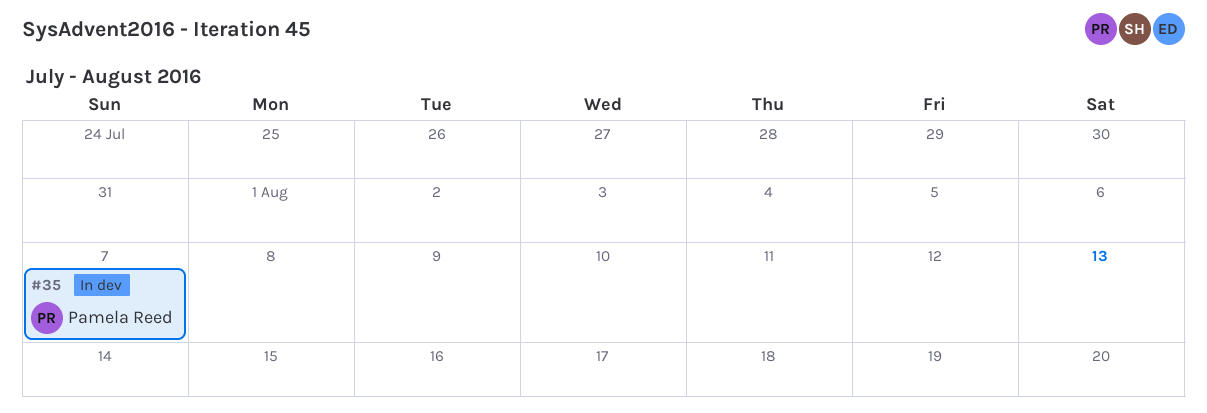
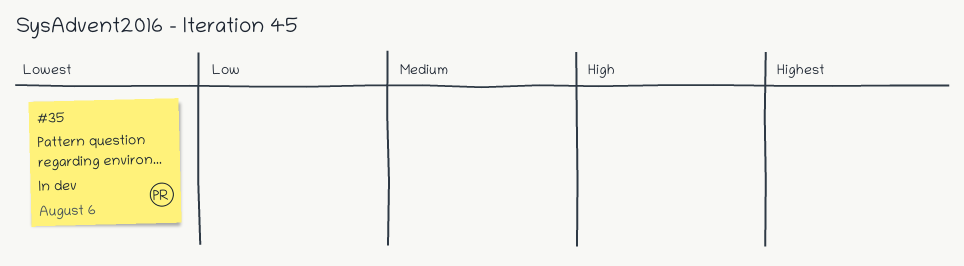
#35, due: Aug 7 -> Aug 6

